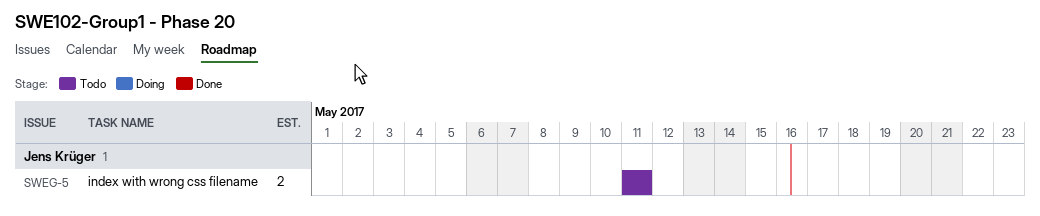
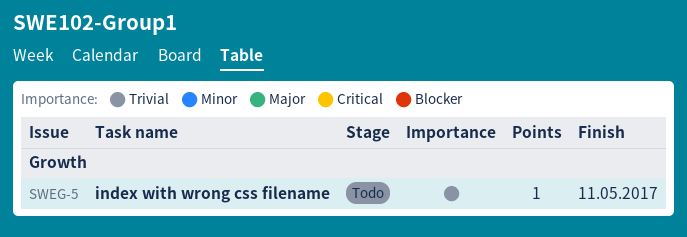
SWEG-5, estimate: 2 -> 1

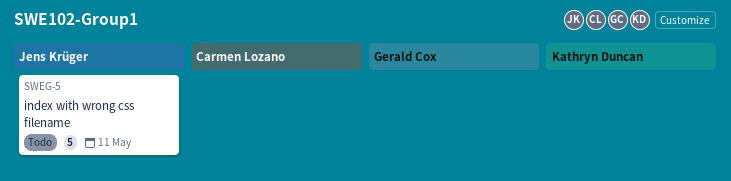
SWEG-5, estimate: 1 -> 5

